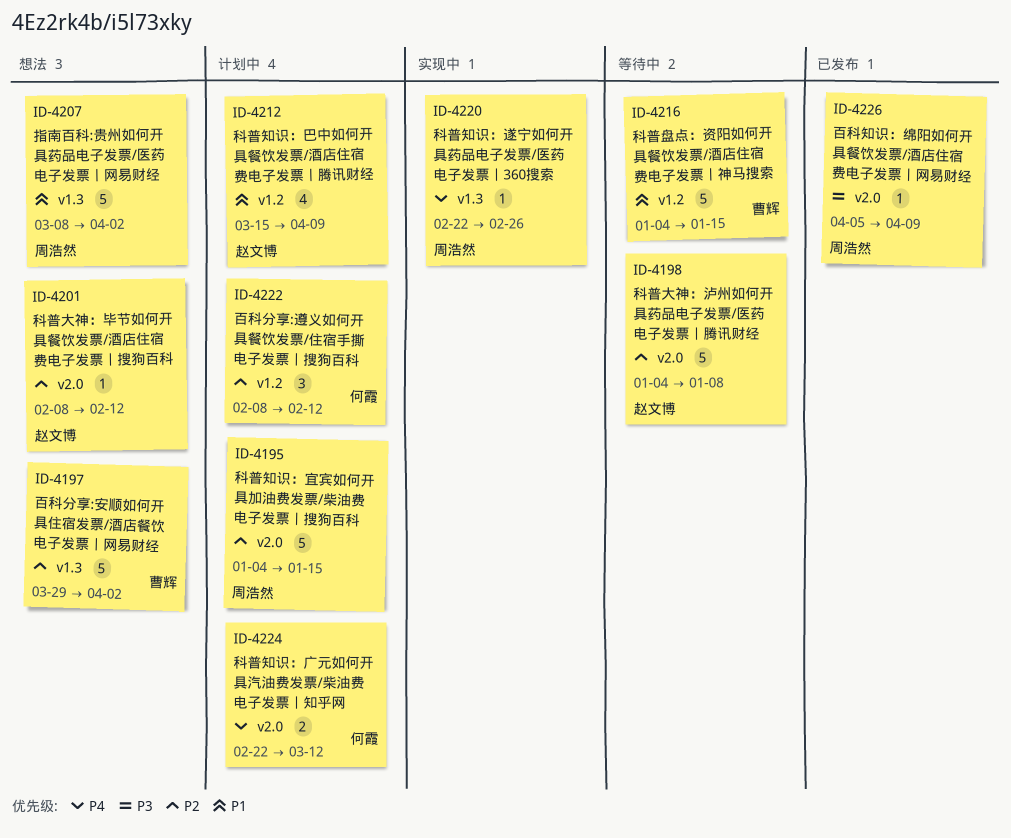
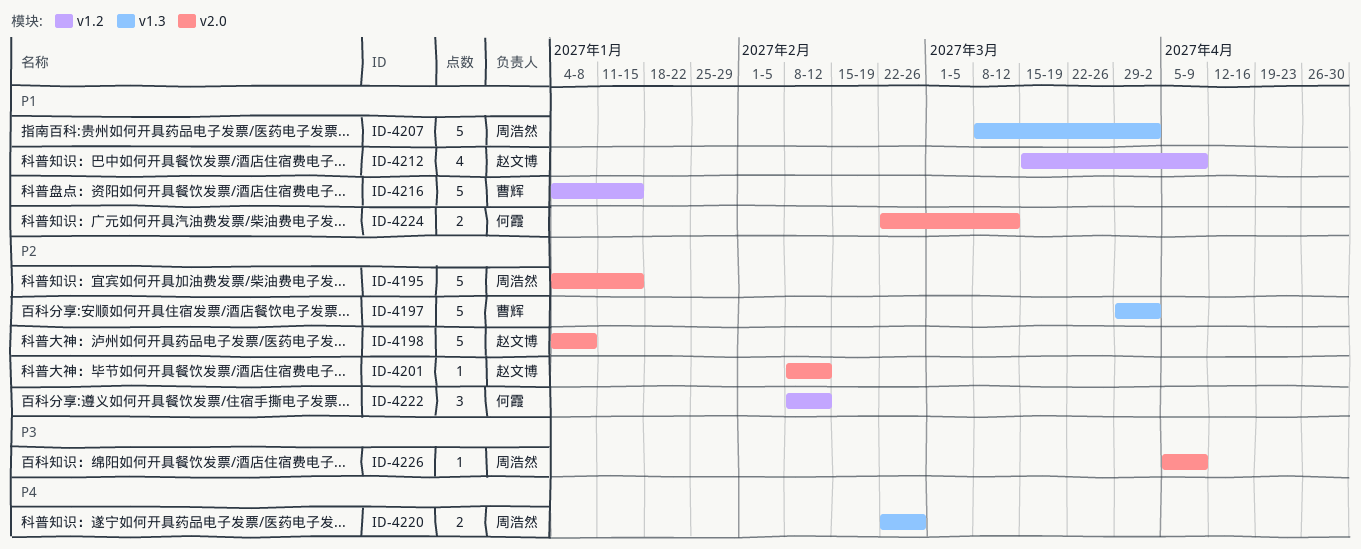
ID-4220, estimate: 1 -> 2
ID-4224, priority: P4 -> P1

